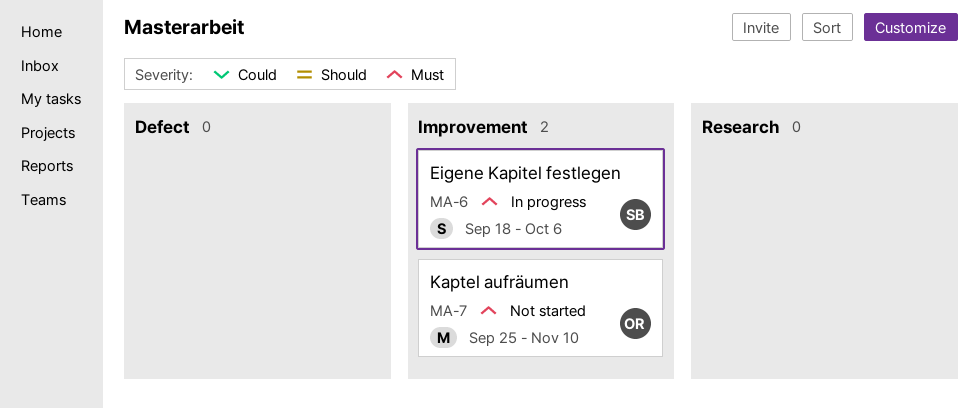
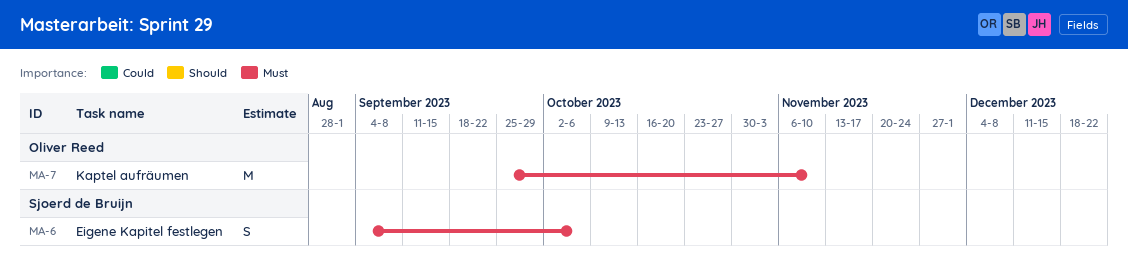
MA-6, start: Sep 18 -> Sep 4

